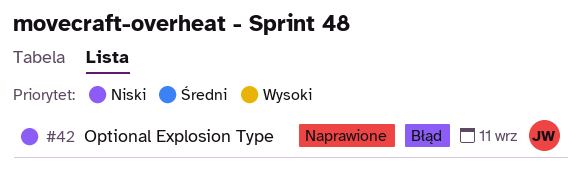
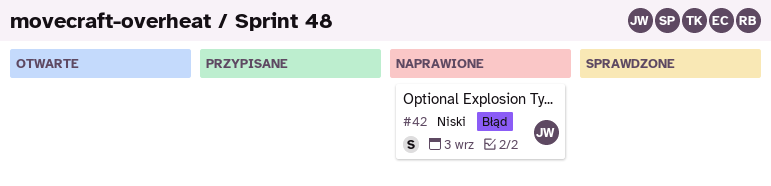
#42, due: Sep 11 -> Sep 3

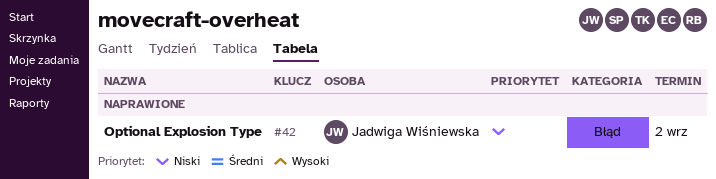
#42, due: Sep 3 -> Sep 2

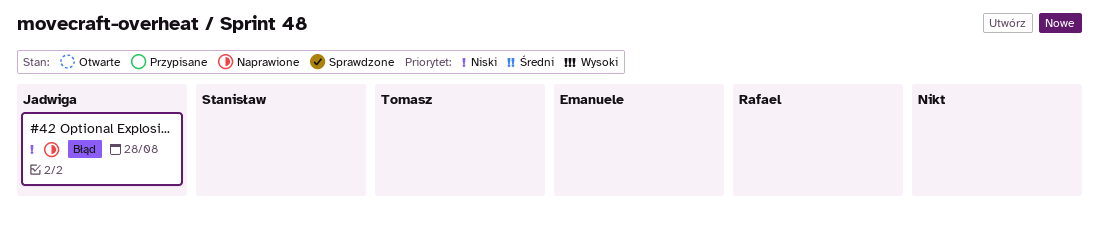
#42, due: Sep 2 -> Aug 28

